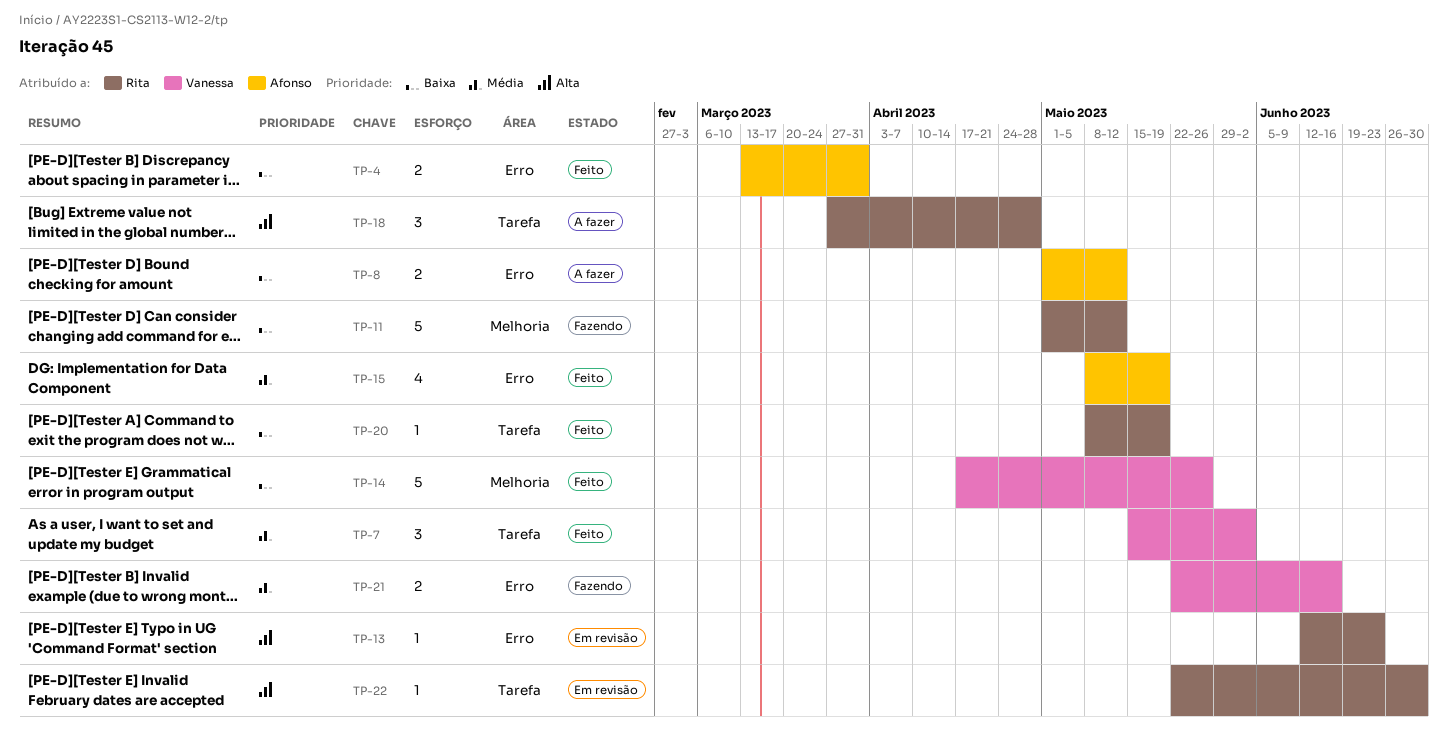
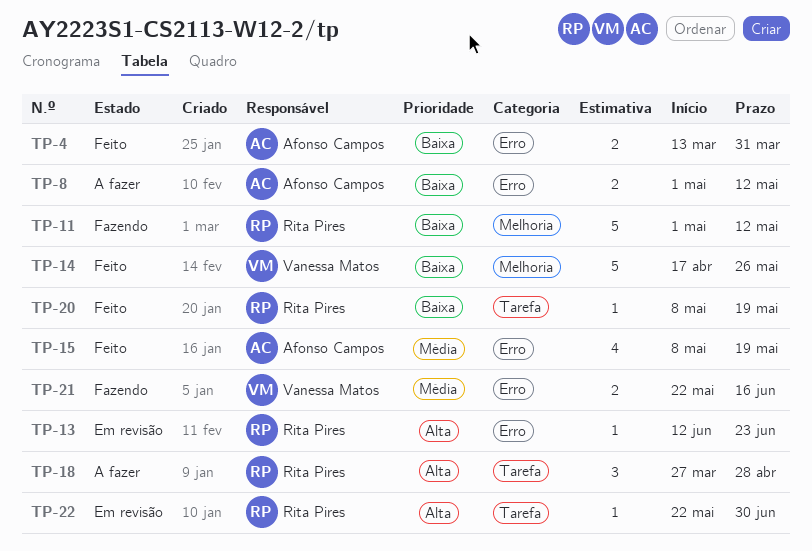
TP-7: present -> none

